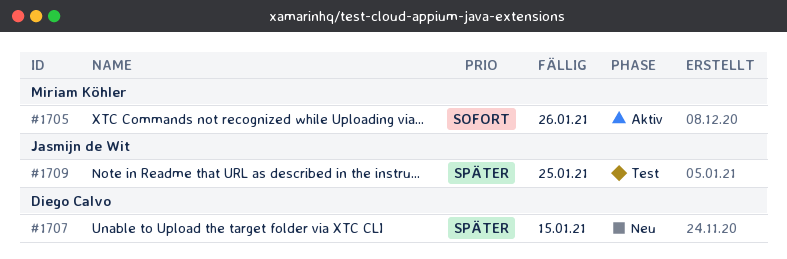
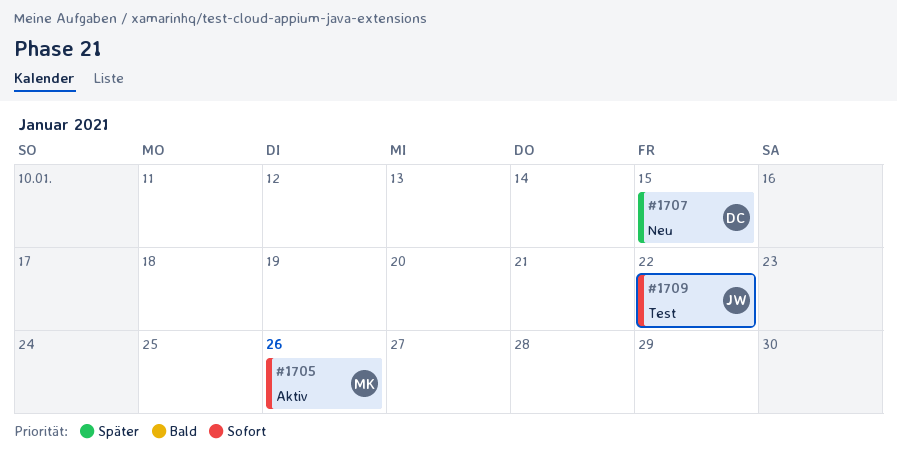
#1709, priority: Später -> Sofort
#1709, due: Jan 25 -> Jan 22

